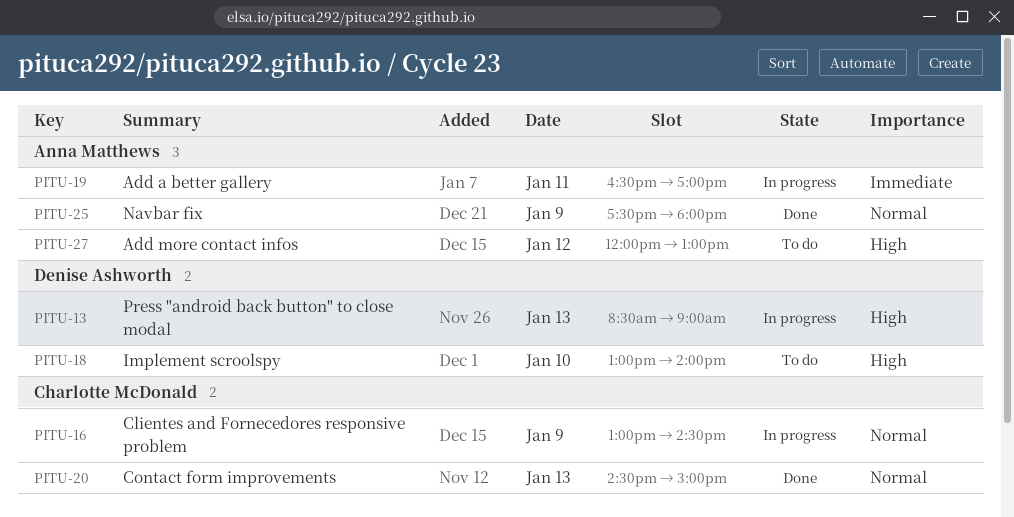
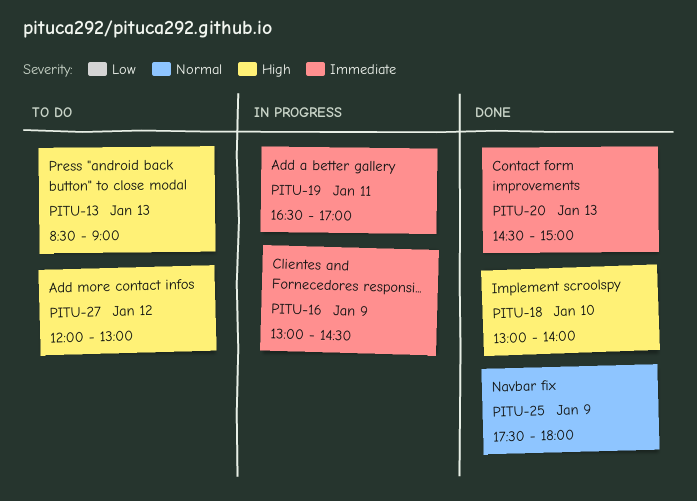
PITU-13, status: In progress -> To do
PITU-16, priority: Normal -> Immediate
PITU-18, status: To do -> Done
PITU-20, priority: Normal -> Immediate

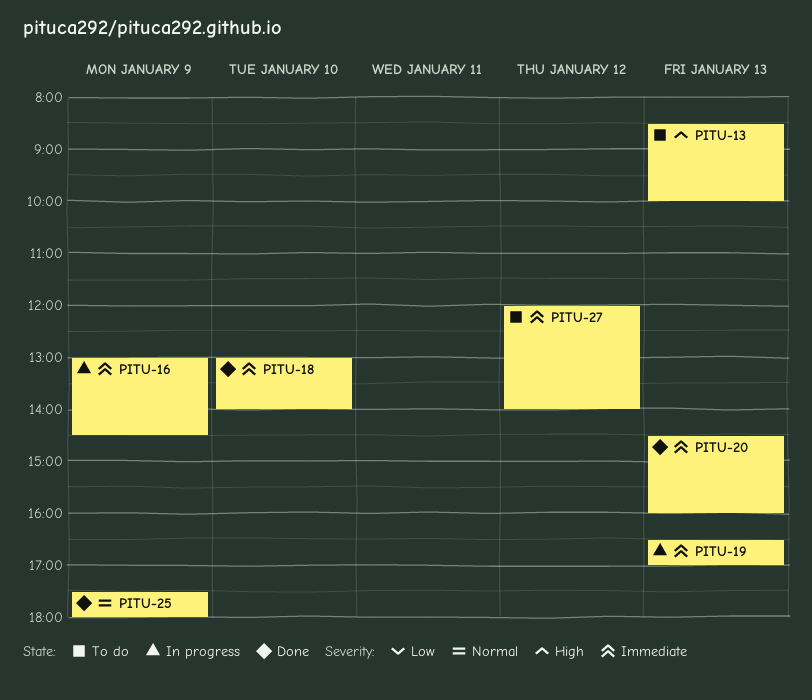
PITU-13, ends: 09:00 -> 10:00
PITU-18, priority: High -> Immediate
PITU-19, day: Jan 11 -> Jan 13
PITU-20, ends: 15:00 -> 16:00
PITU-27, priority: High -> Immediate
PITU-27, ends: 13:00 -> 14:00

